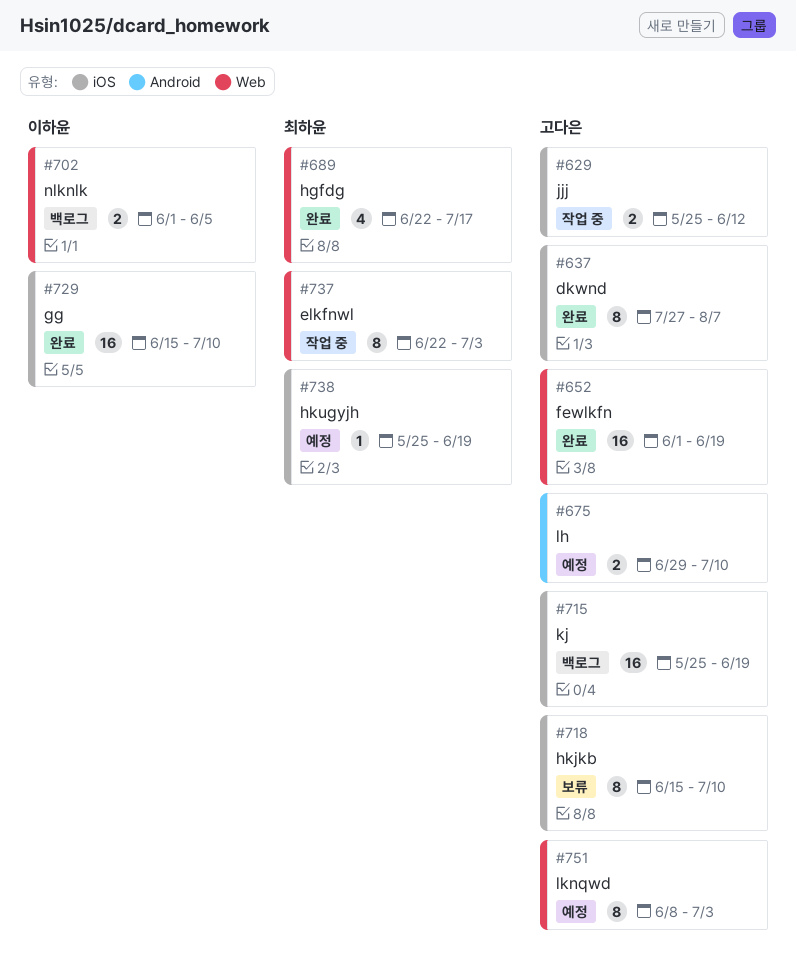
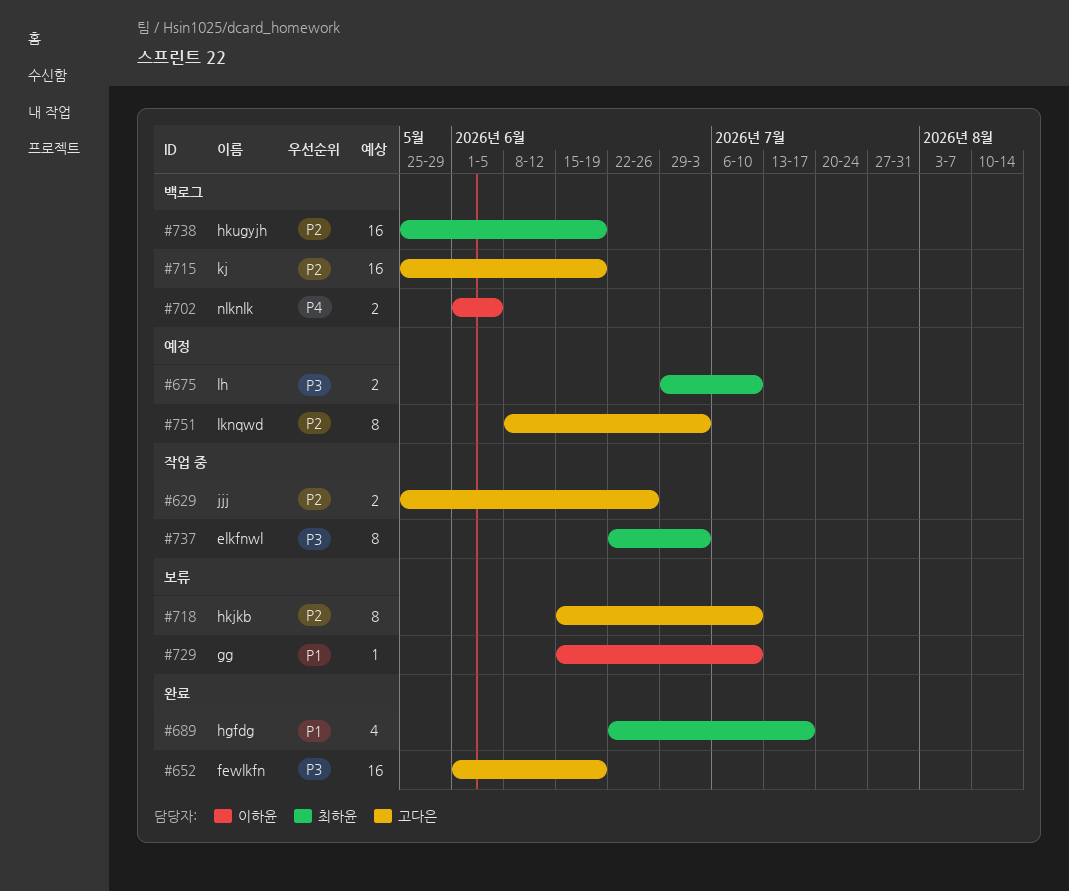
#629, due: Jun 12 -> Jun 26
#637: present -> none
#675, owner: 고다은 -> 최하윤
#729, status: 완료 -> 보류
#729, estimate: 16 -> 1
#738, status: 예정 -> 백로그
#738, estimate: 1 -> 16

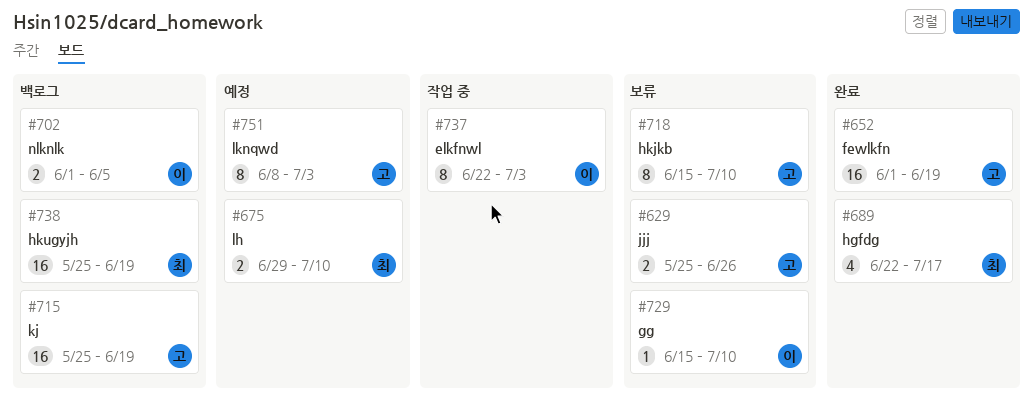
#629, status: 작업 중 -> 보류
#737, owner: 최하윤 -> 이하윤

